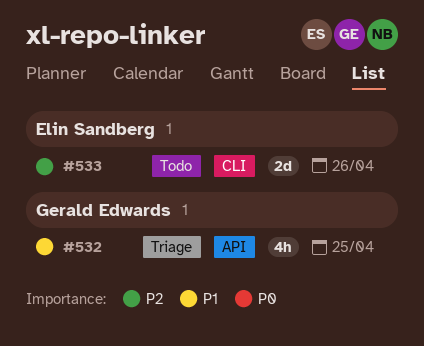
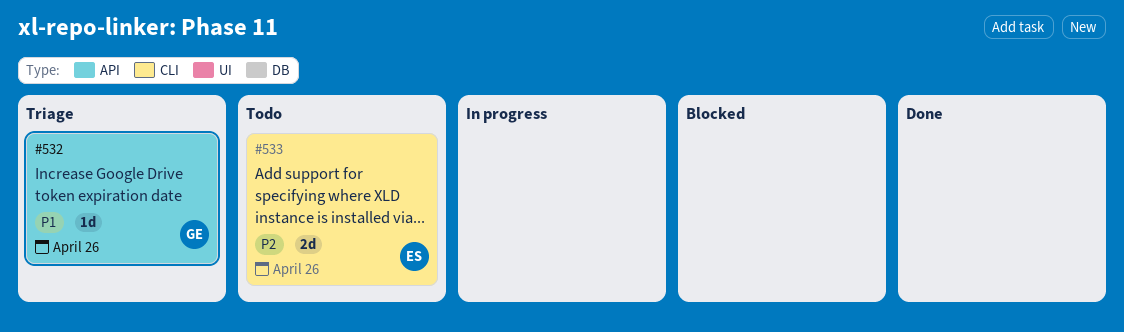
#532, estimate: 4h -> 1d
#532, due: Apr 25 -> Apr 26

